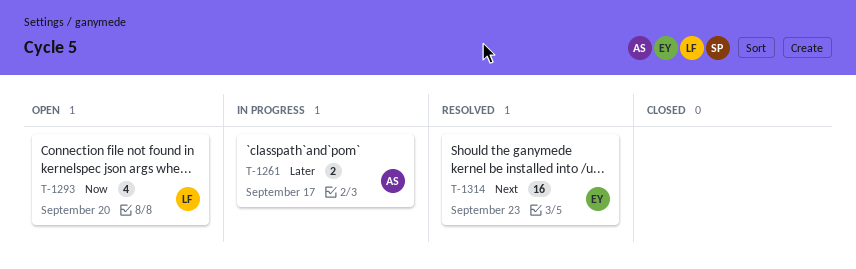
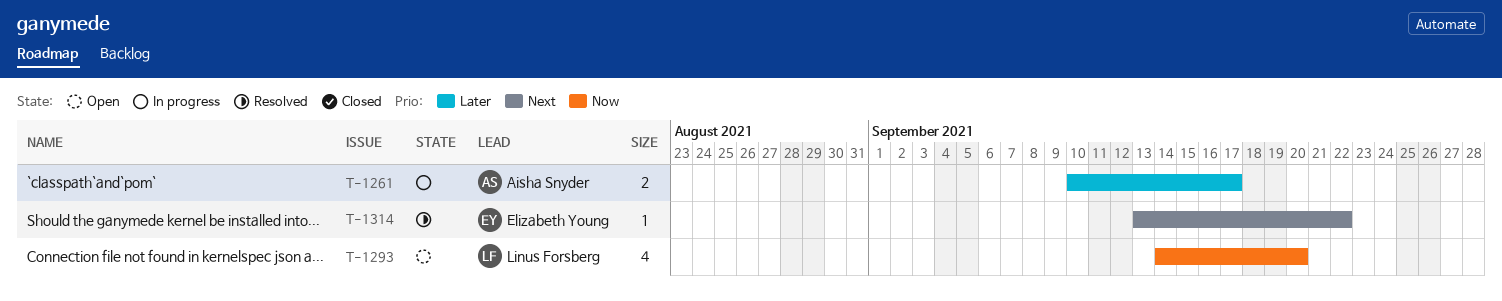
T-1314, estimate: 16 -> 1
T-1314, due: Sep 23 -> Sep 22

